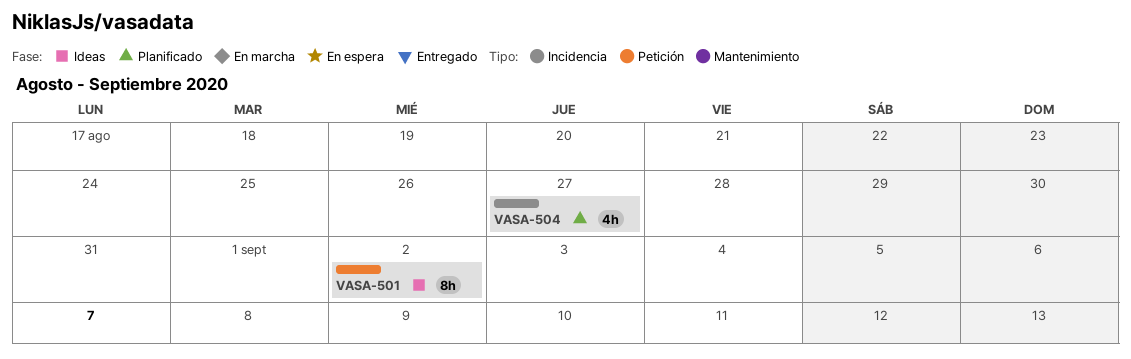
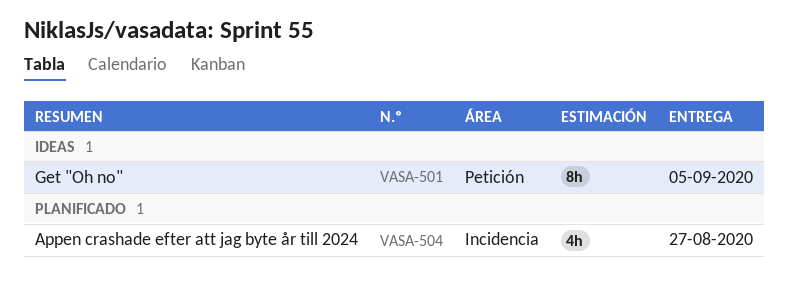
VASA-501, due: Sep 2 -> Sep 5

